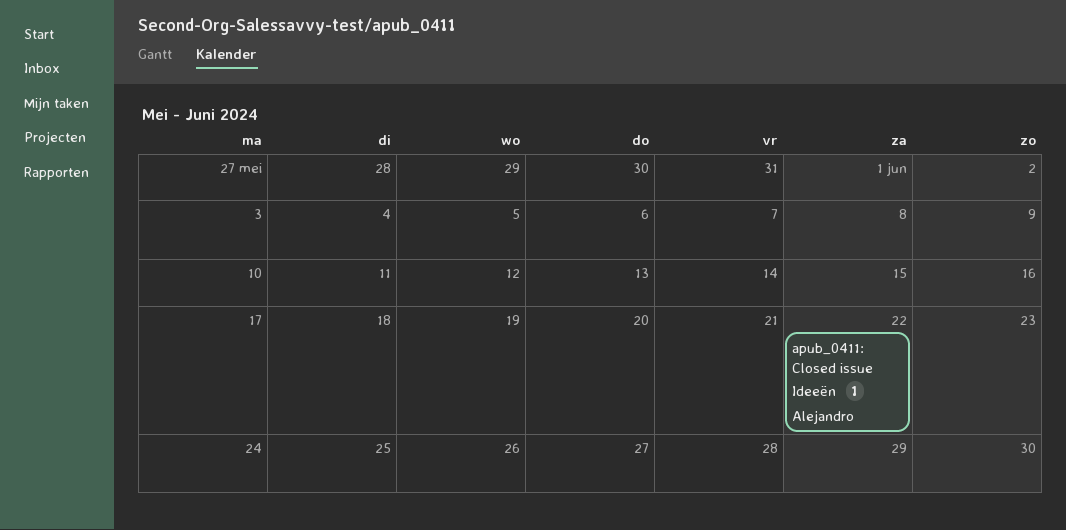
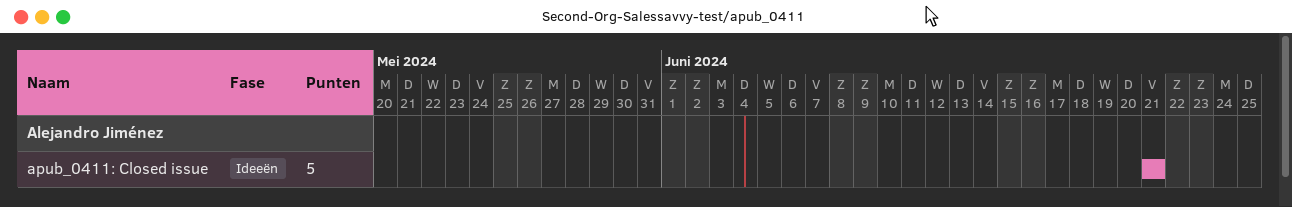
apub_0411: Closed issue, estimate: 1 -> 5
apub_0411: Closed issue, due: Jun 22 -> Jun 21

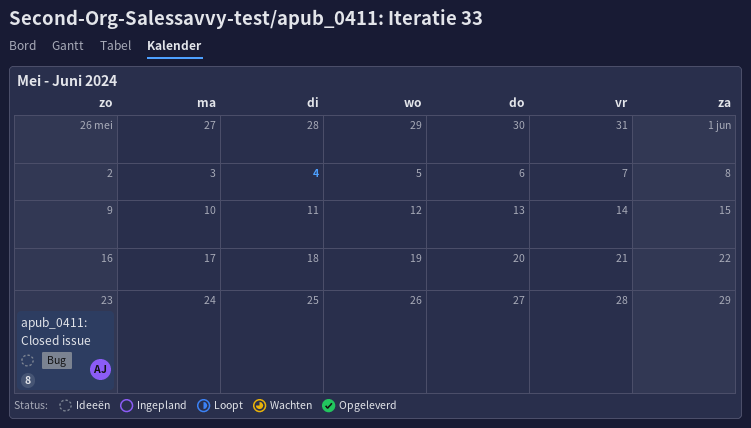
apub_0411: Closed issue, estimate: 5 -> 8
apub_0411: Closed issue, due: Jun 21 -> Jun 23

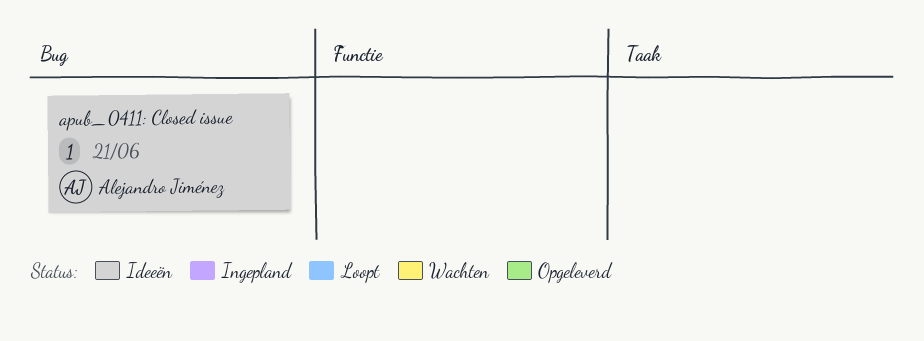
apub_0411: Closed issue, estimate: 8 -> 1
apub_0411: Closed issue, due: Jun 23 -> Jun 21

